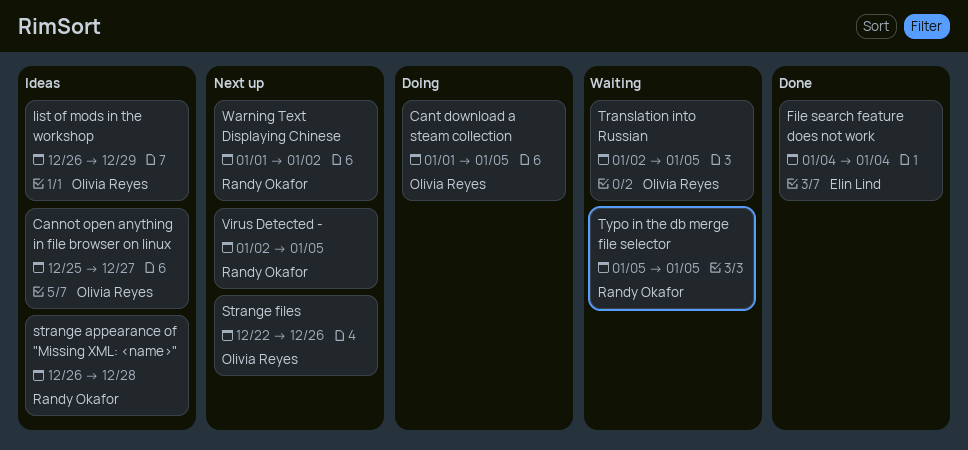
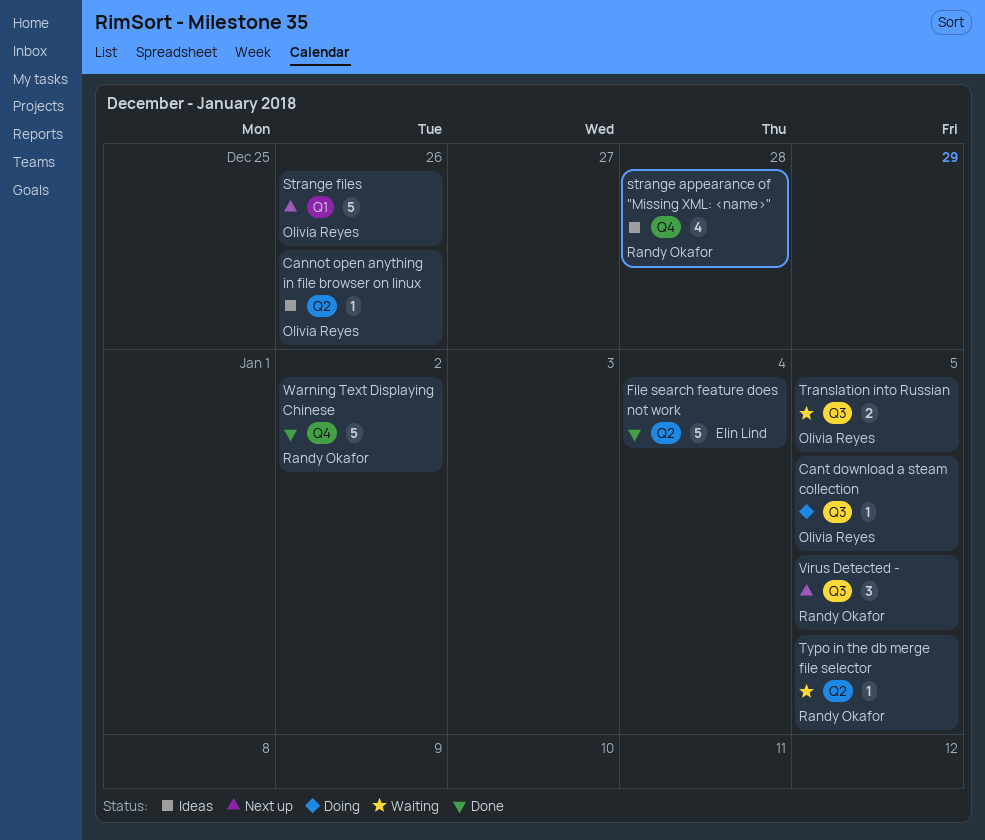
Cannot open anything in file browser on linux, due: Dec 27 -> Dec 26
list of mods in the workshop: present -> none
Warning Text Displaying Chinese, status: Next up -> Done

